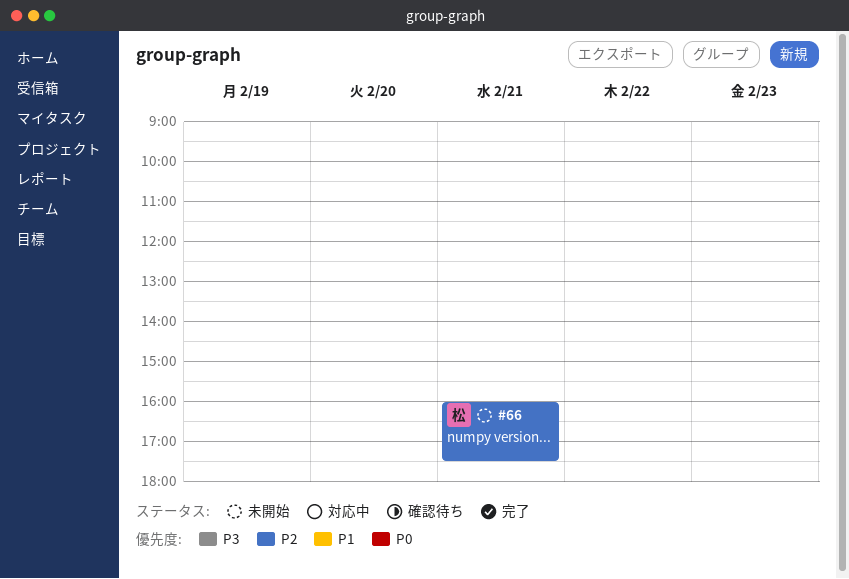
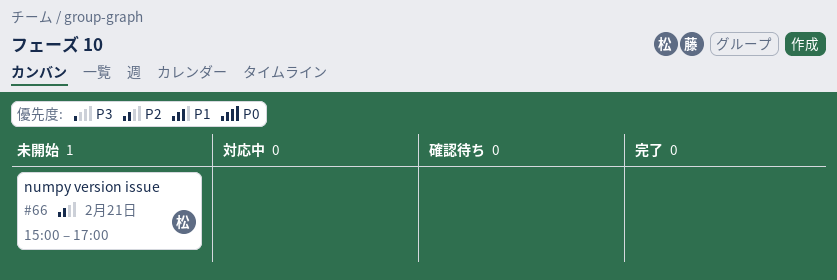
#66, begins: 16:00 -> 15:00
#66, ends: 17:30 -> 17:00

